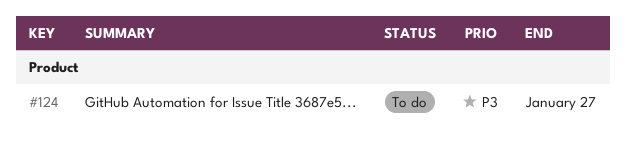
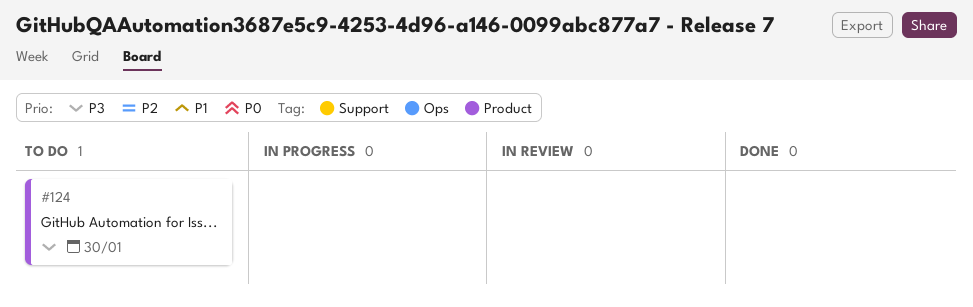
#124, due: Jan 27 -> Jan 30

